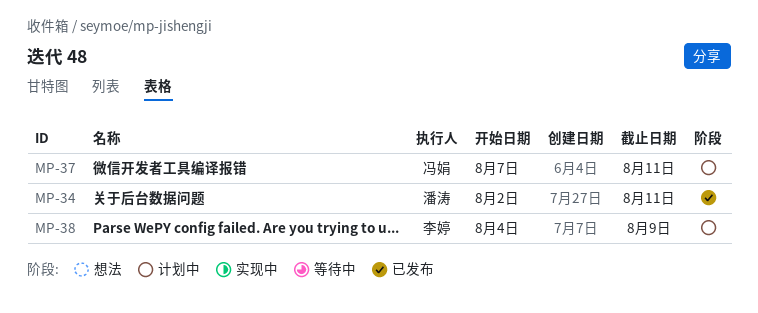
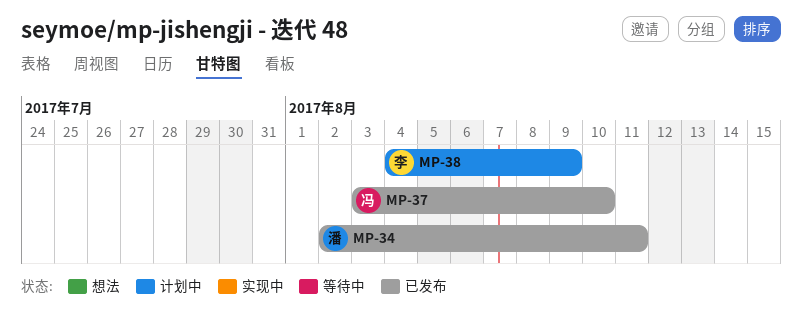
MP-37, status: 计划中 -> 已发布
MP-37, start: Aug 7 -> Aug 3
MP-37, due: Aug 11 -> Aug 10

